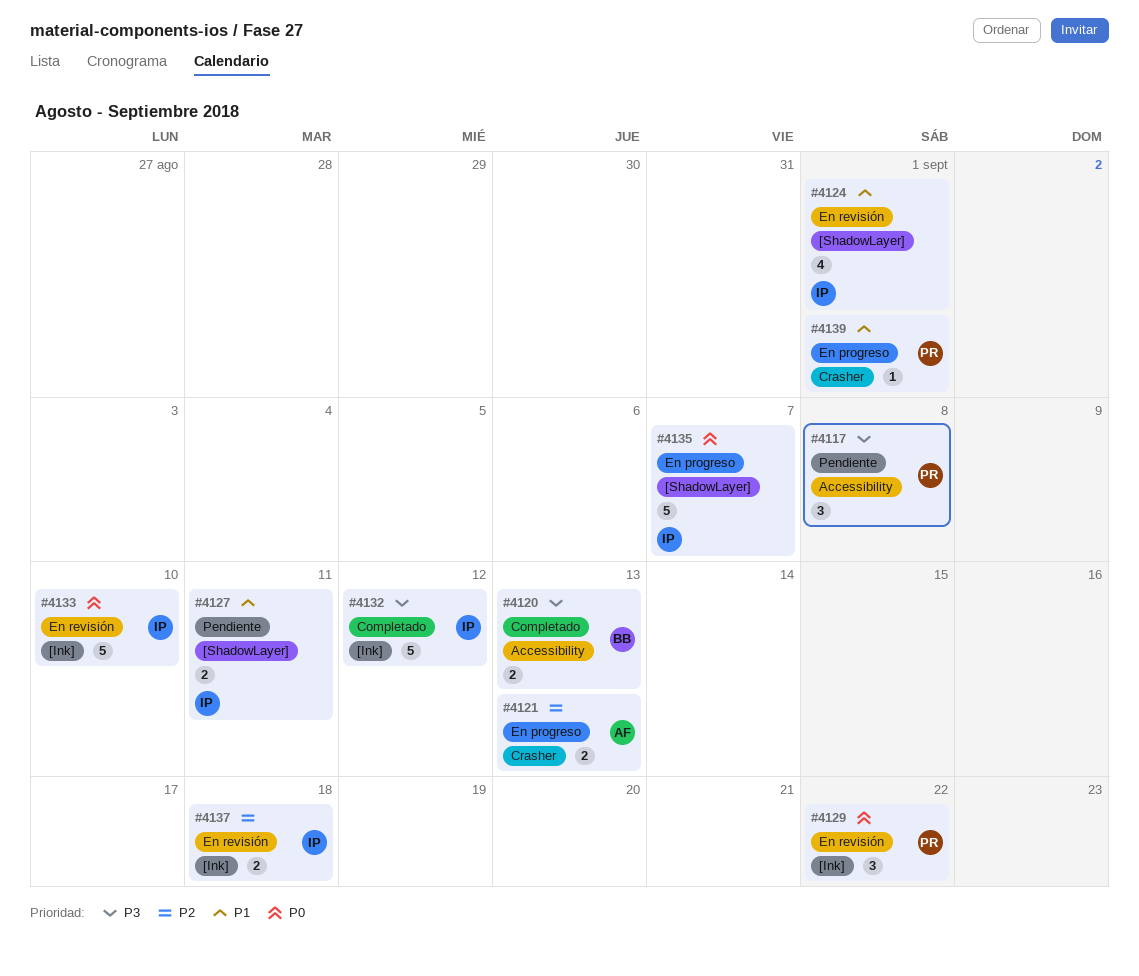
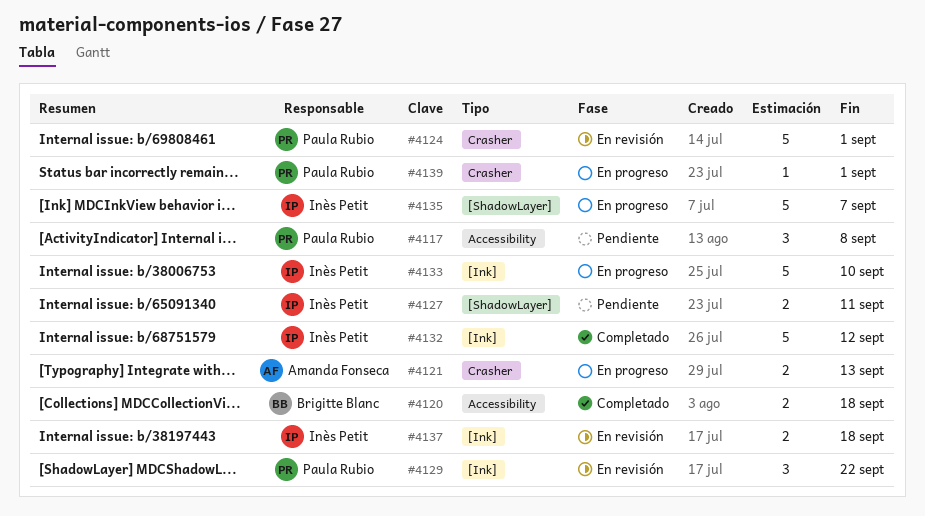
#4120, due: Sep 13 -> Sep 18
#4124, owner: Inès Petit -> Paula Rubio
#4124, label: [ShadowLayer] -> Crasher
#4124, estimate: 4 -> 5
#4133, status: En revisión -> En progreso

